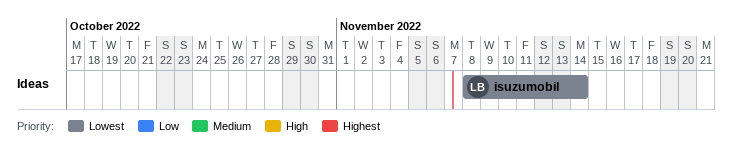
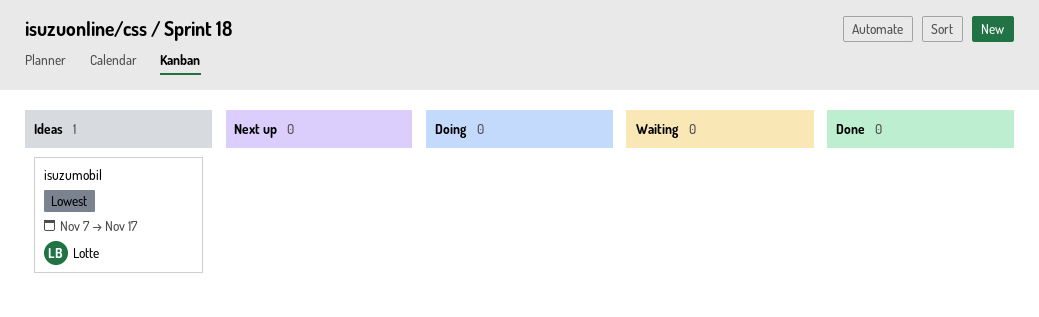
isuzumobil, start: Nov 8 -> Nov 7
isuzumobil, due: Nov 14 -> Nov 17

